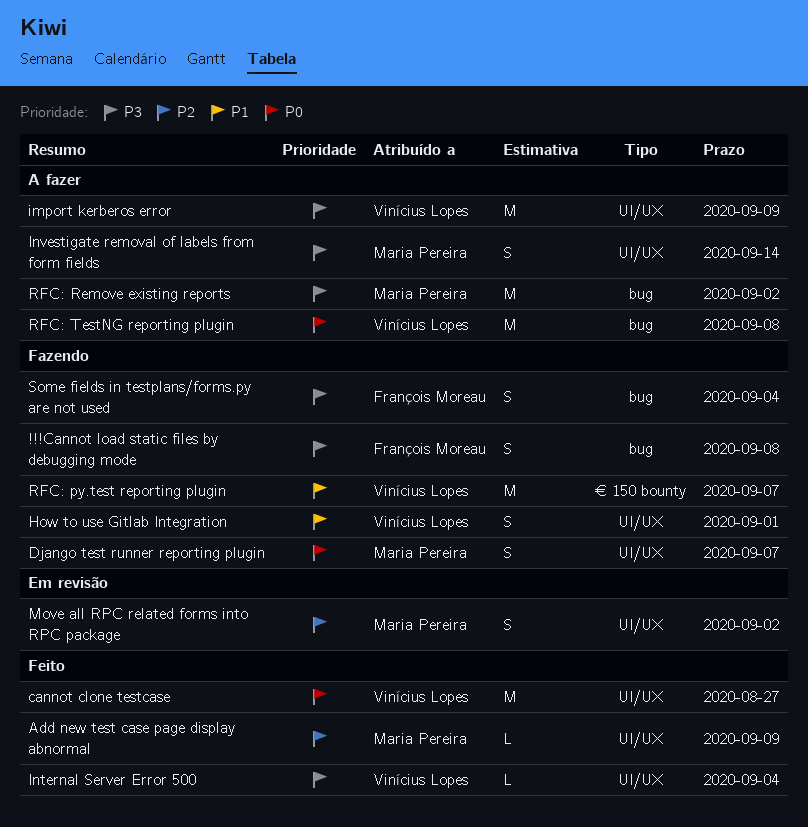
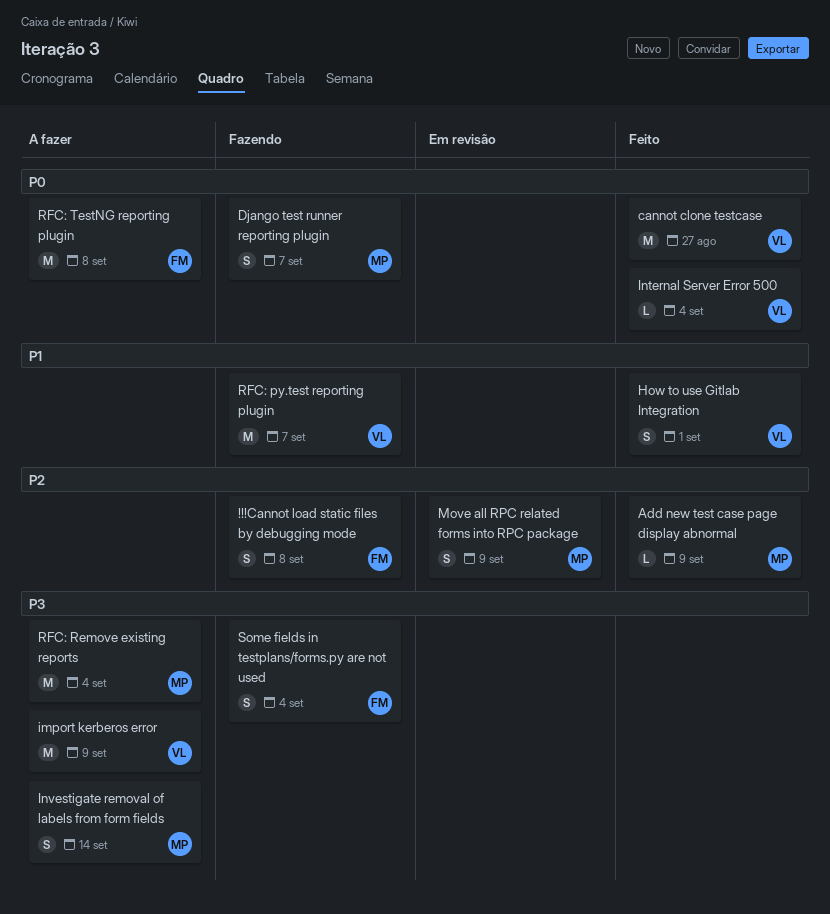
!!!Cannot load static files by debugging mode, priority: P3 -> P2
How to use Gitlab Integration, status: Fazendo -> Feito
Internal Server Error 500, priority: P3 -> P0
Move all RPC related forms into RPC package, due: Sep 2 -> Sep 9
RFC: Remove existing reports, due: Sep 2 -> Sep 4
RFC: TestNG reporting plugin, owner: Vinícius Lopes -> François Moreau

